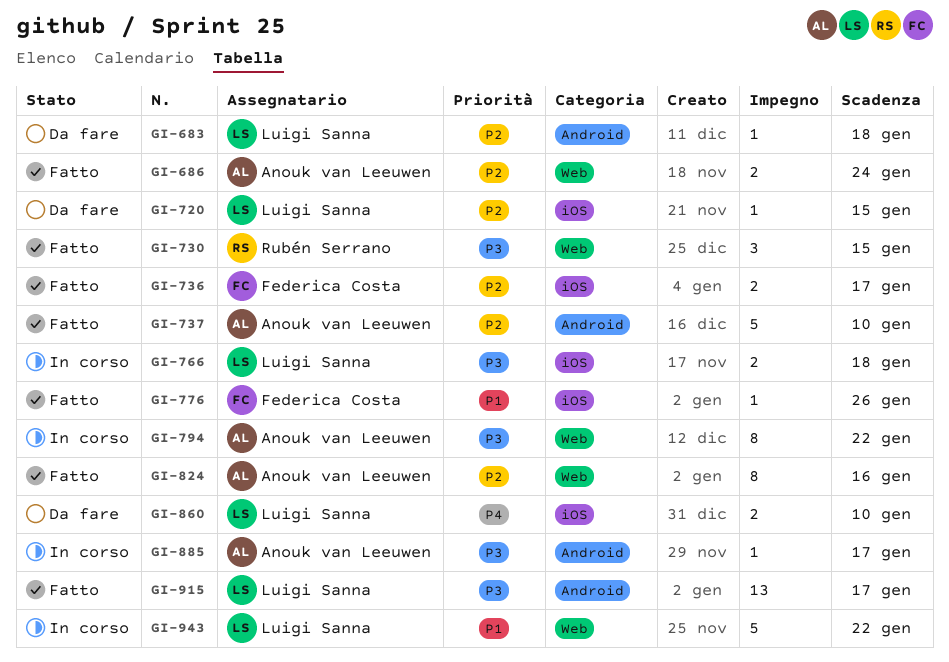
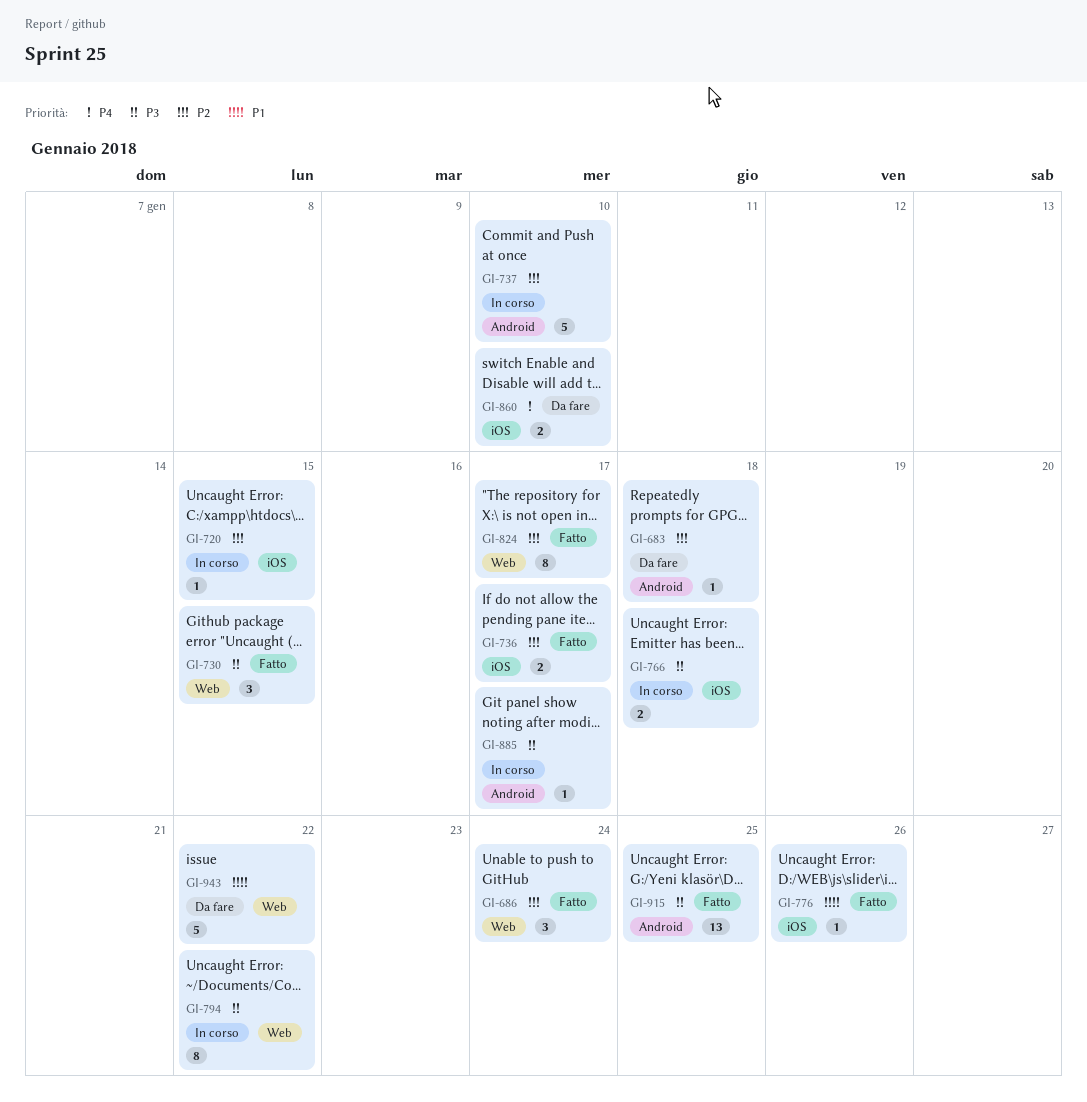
GI-686, estimate: 2 -> 3
GI-720, status: Da fare -> In corso
GI-737, status: Fatto -> In corso
GI-824, due: Jan 16 -> Jan 17
GI-915, due: Jan 17 -> Jan 25
GI-943, status: In corso -> Da fare

